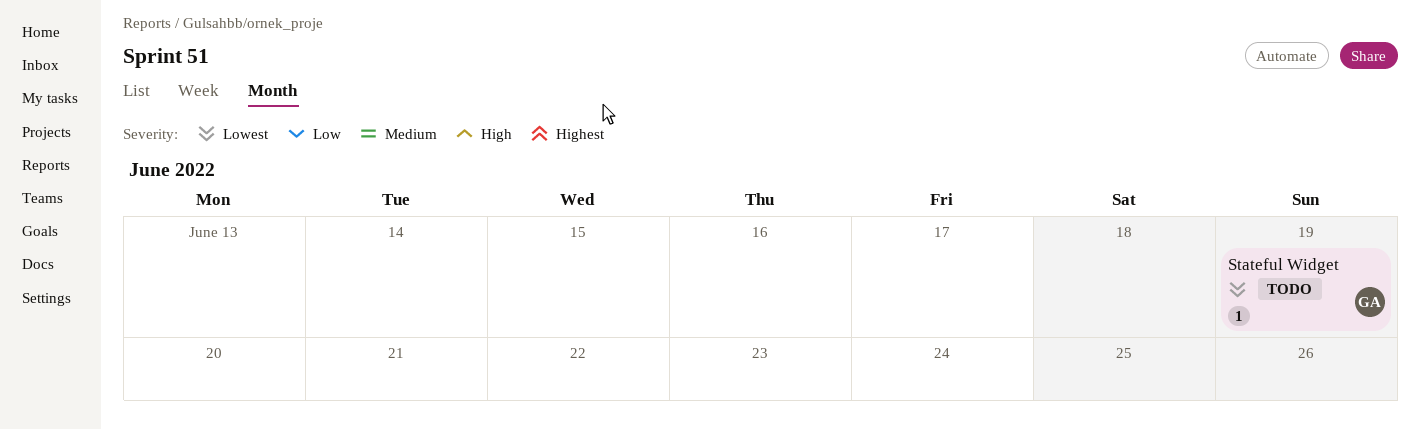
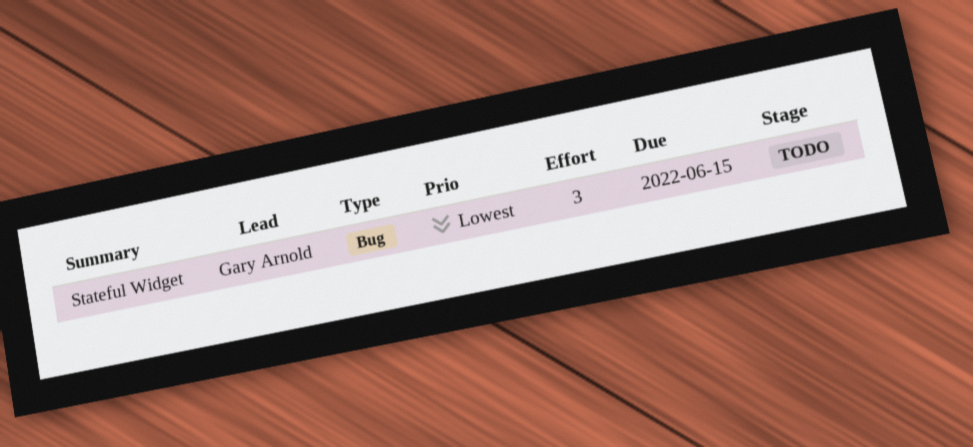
Stateful Widget, estimate: 1 -> 3
Stateful Widget, due: Jun 19 -> Jun 15

